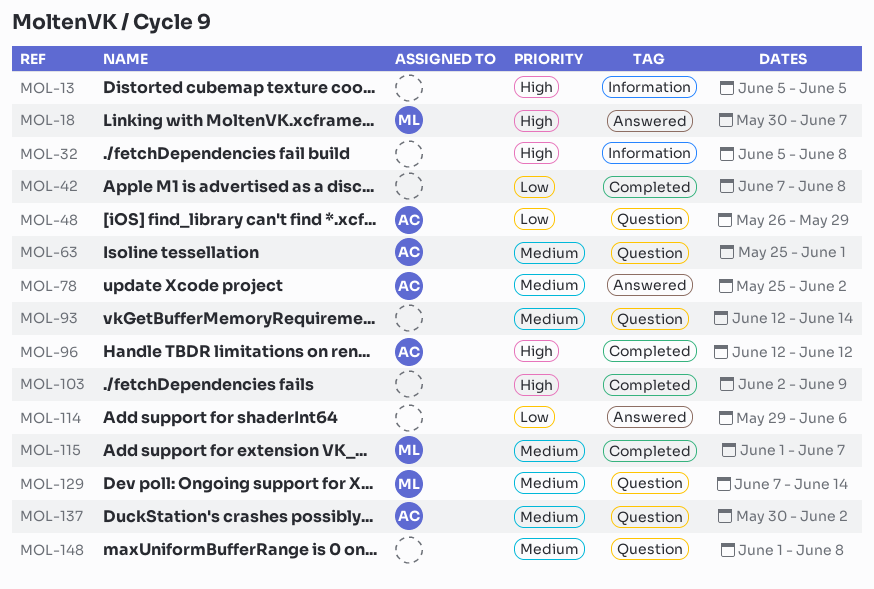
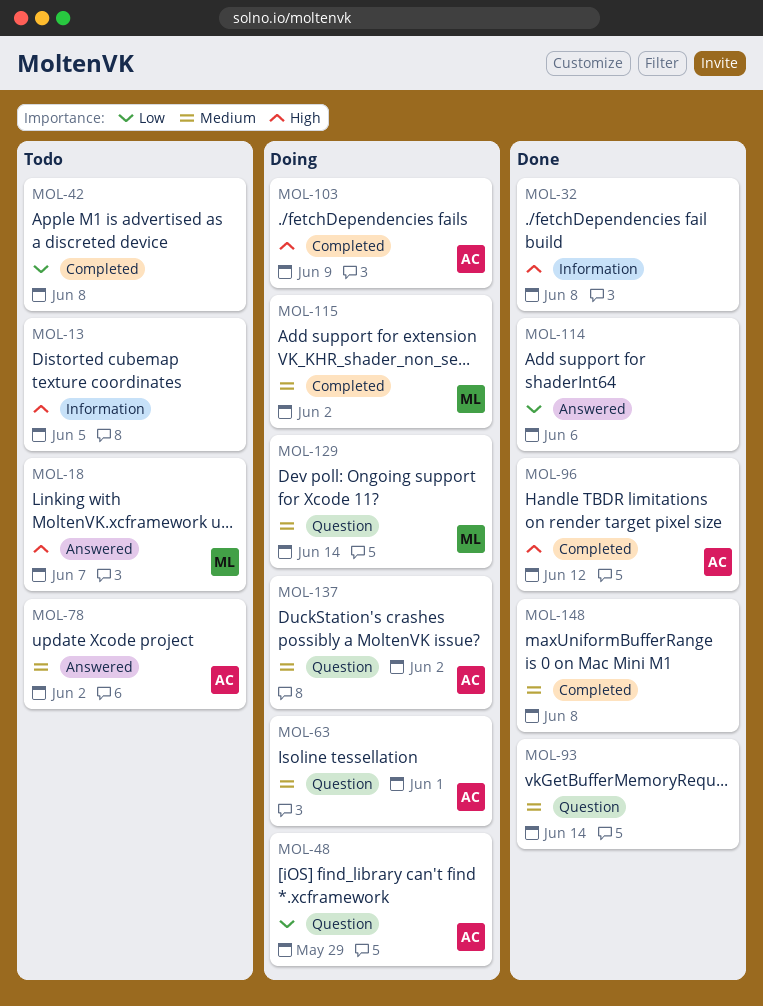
MOL-103, owner: none -> AC
MOL-115, due: Jun 7 -> Jun 2
MOL-148, label: Question -> Completed

